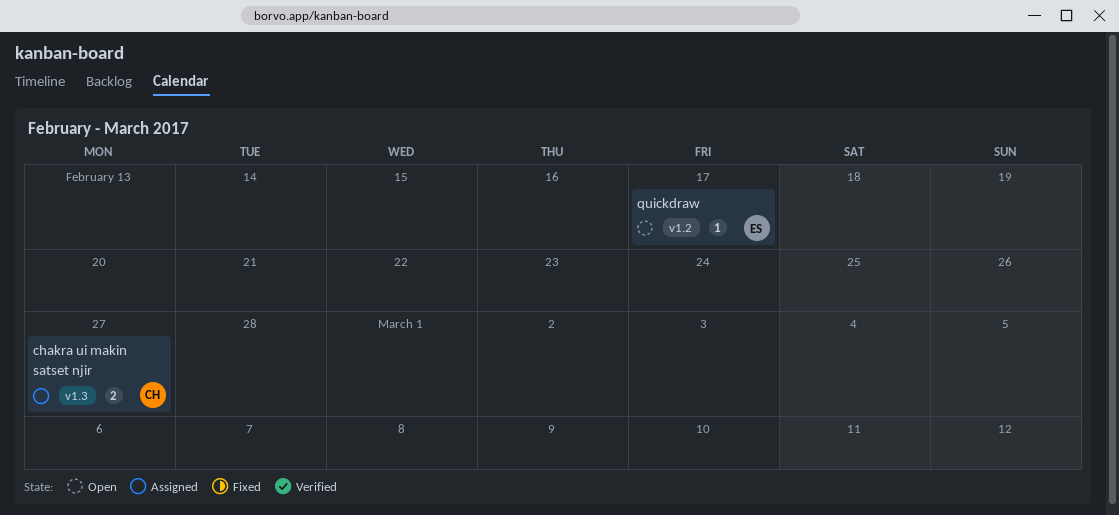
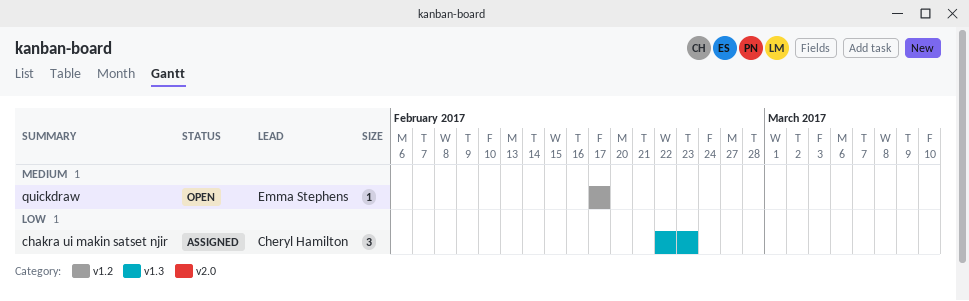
chakra ui makin satset njir, estimate: 2 -> 3
chakra ui makin satset njir, due: Feb 27 -> Feb 23

